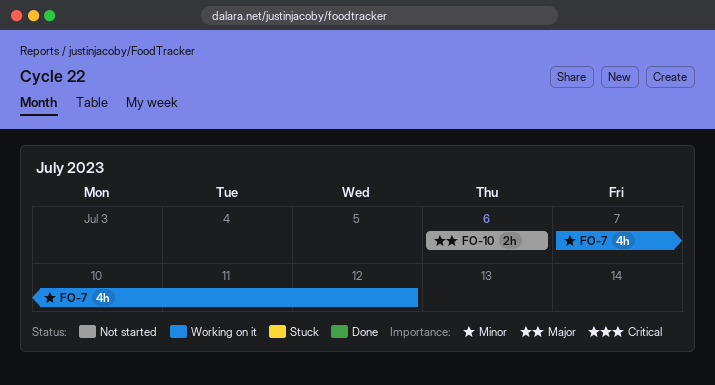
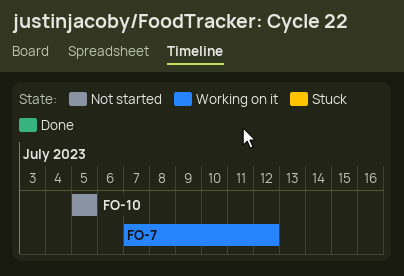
FO-10, start: Jul 6 -> Jul 5
FO-10, due: Jul 6 -> Jul 5

